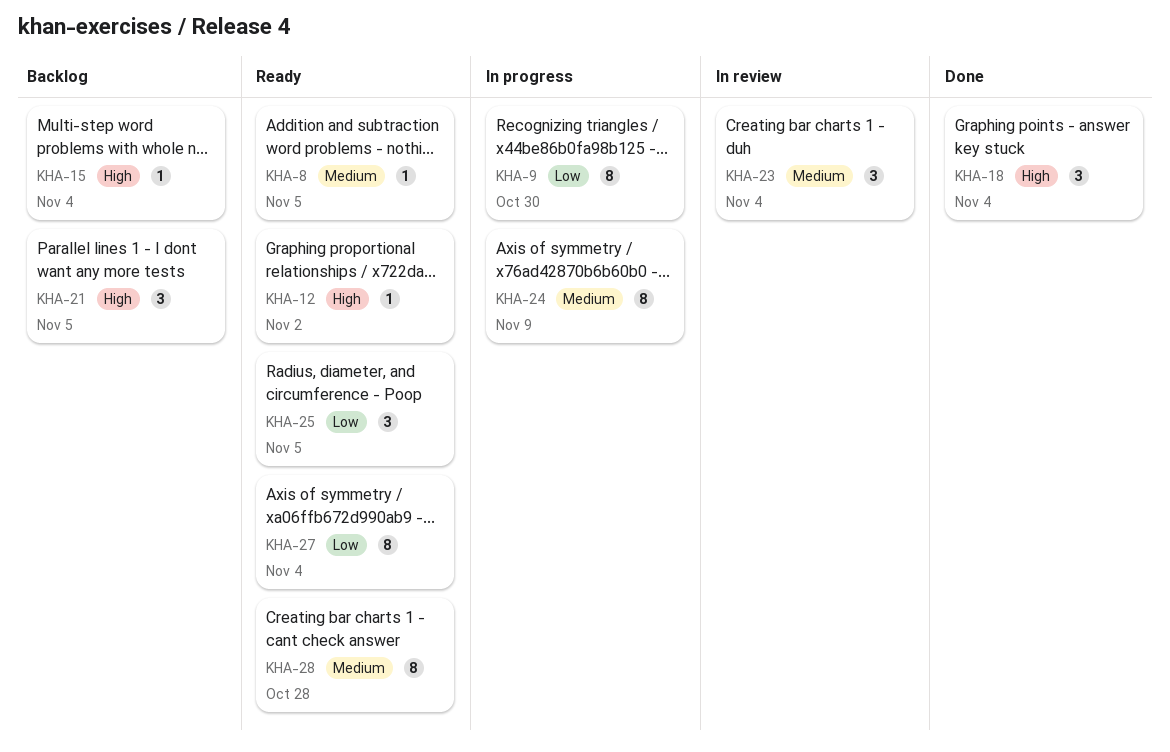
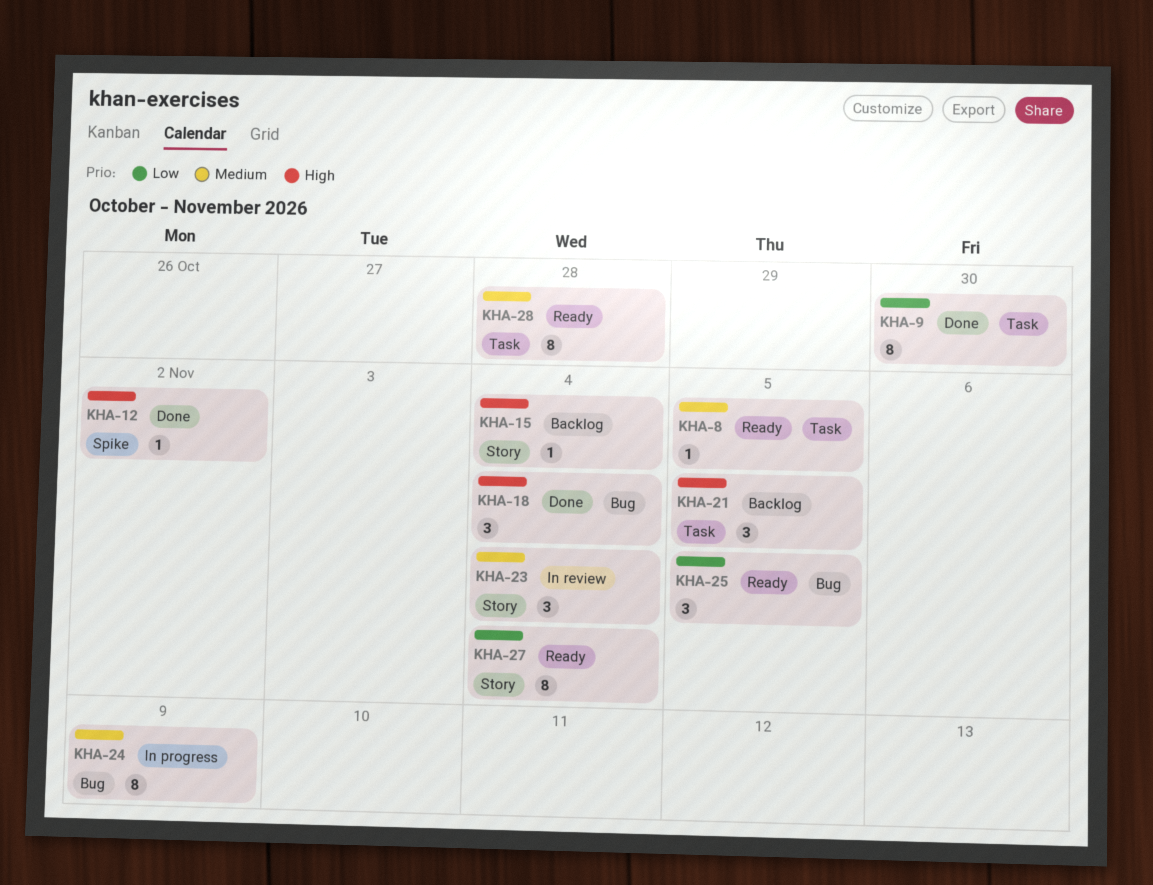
KHA-9, status: In progress -> Done
KHA-12, status: Ready -> Done

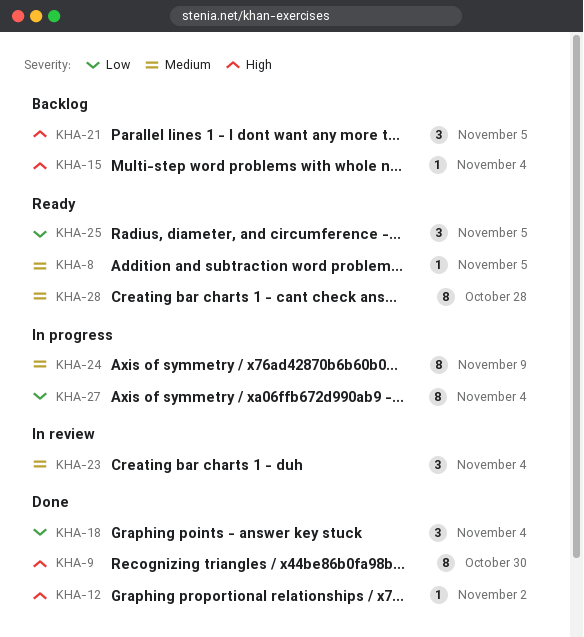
KHA-9, priority: Low -> High
KHA-18, priority: High -> Low
KHA-27, status: Ready -> In progress

